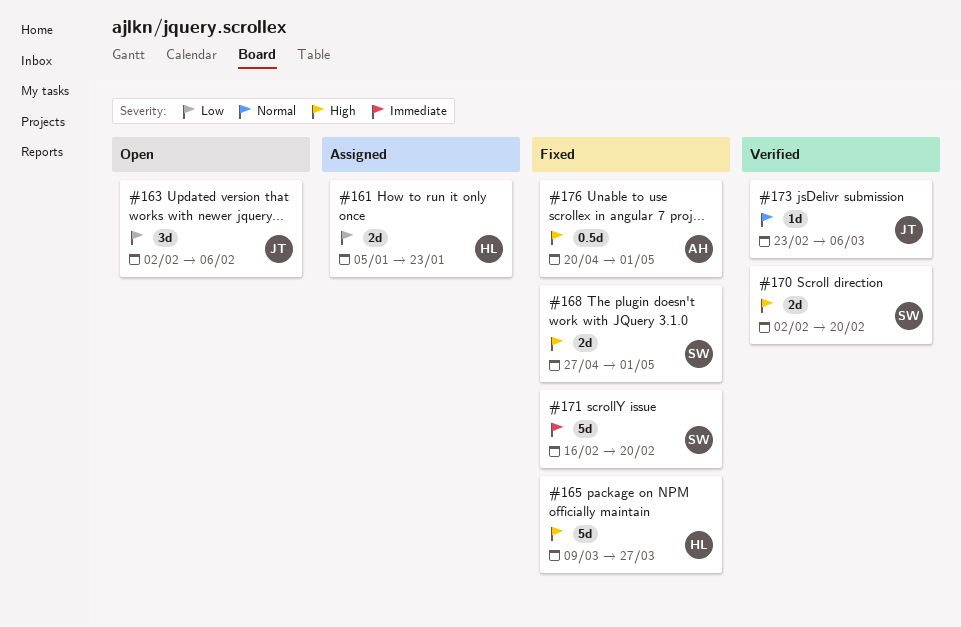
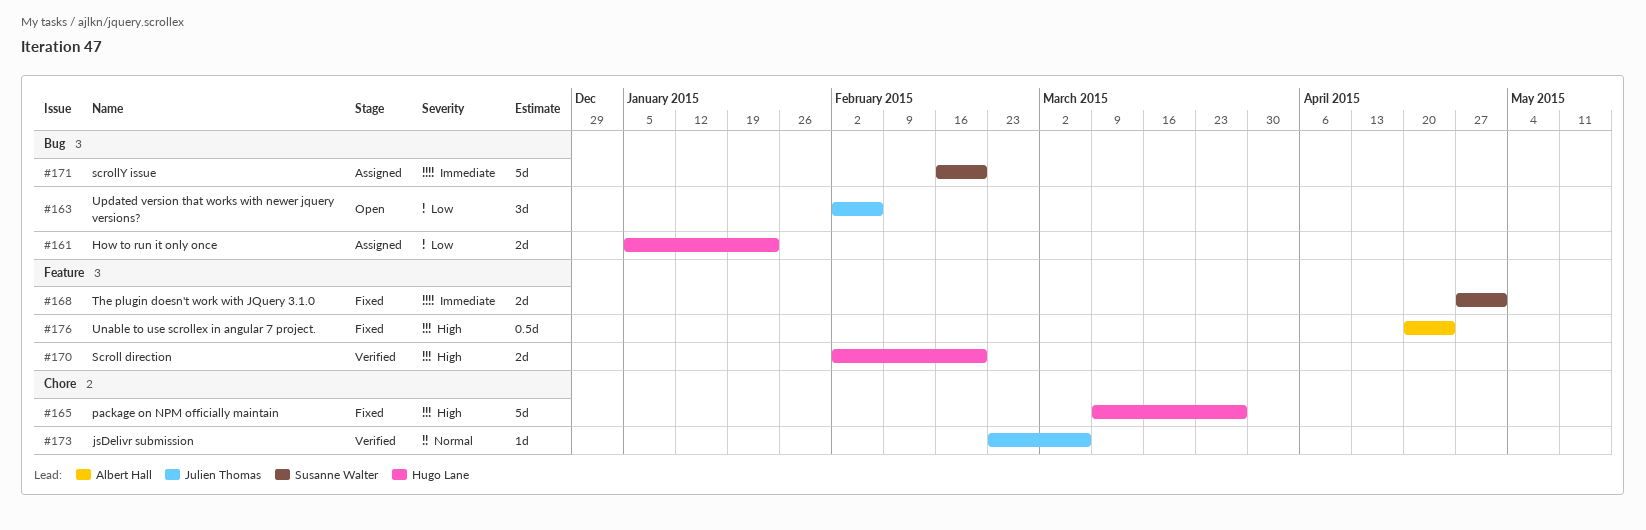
#168, priority: High -> Immediate
#170, owner: Susanne Walter -> Hugo Lane
#171, status: Fixed -> Assigned
#176, due: May 1 -> Apr 24

